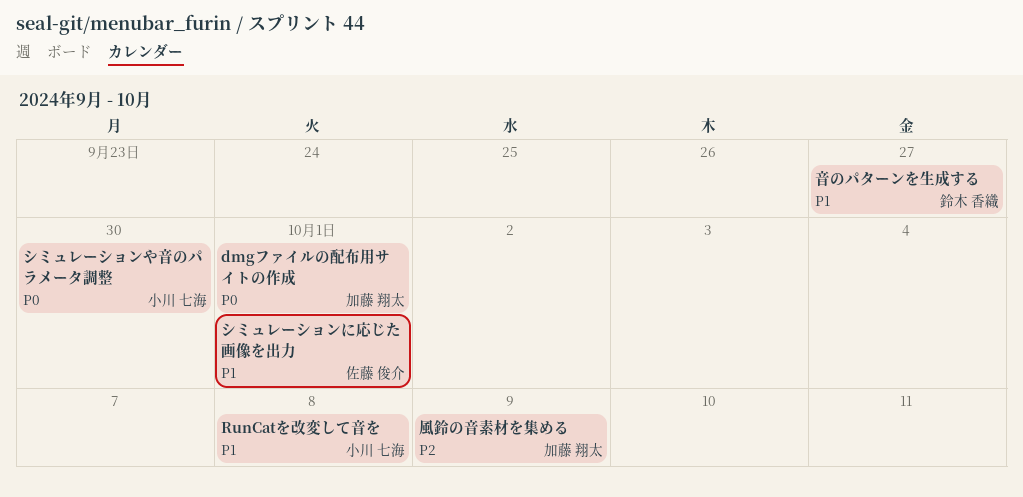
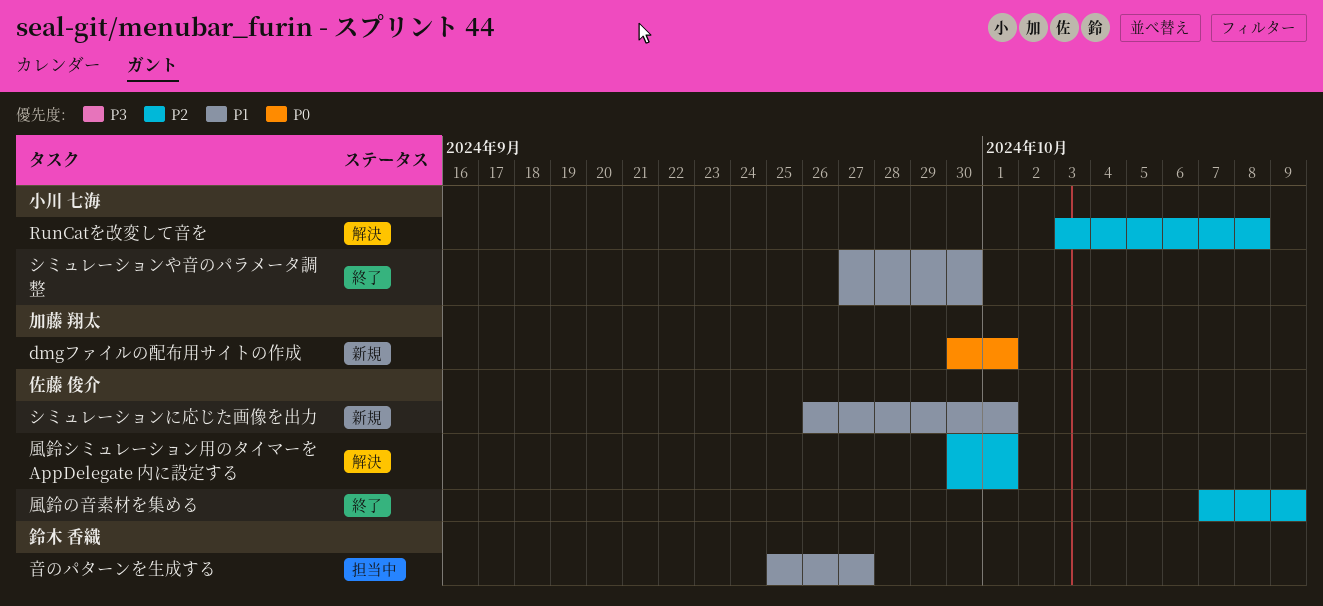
RunCatを改変して音を, priority: P1 -> P2
シミュレーションや音のパラメータ調整, priority: P0 -> P1
風鈴の音素材を集める, owner: 加藤 翔太 -> 佐藤 俊介
風鈴シミュレーション用のタイマーを AppDelegate 内に設定する: none -> present

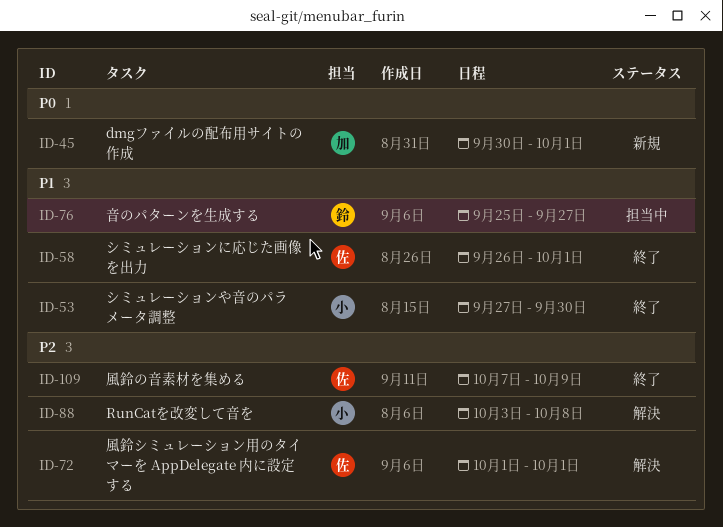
シミュレーションに応じた画像を出力, status: 新規 -> 終了
風鈴シミュレーション用のタイマーを AppDelegate 内に設定する, start: Sep 30 -> Oct 1

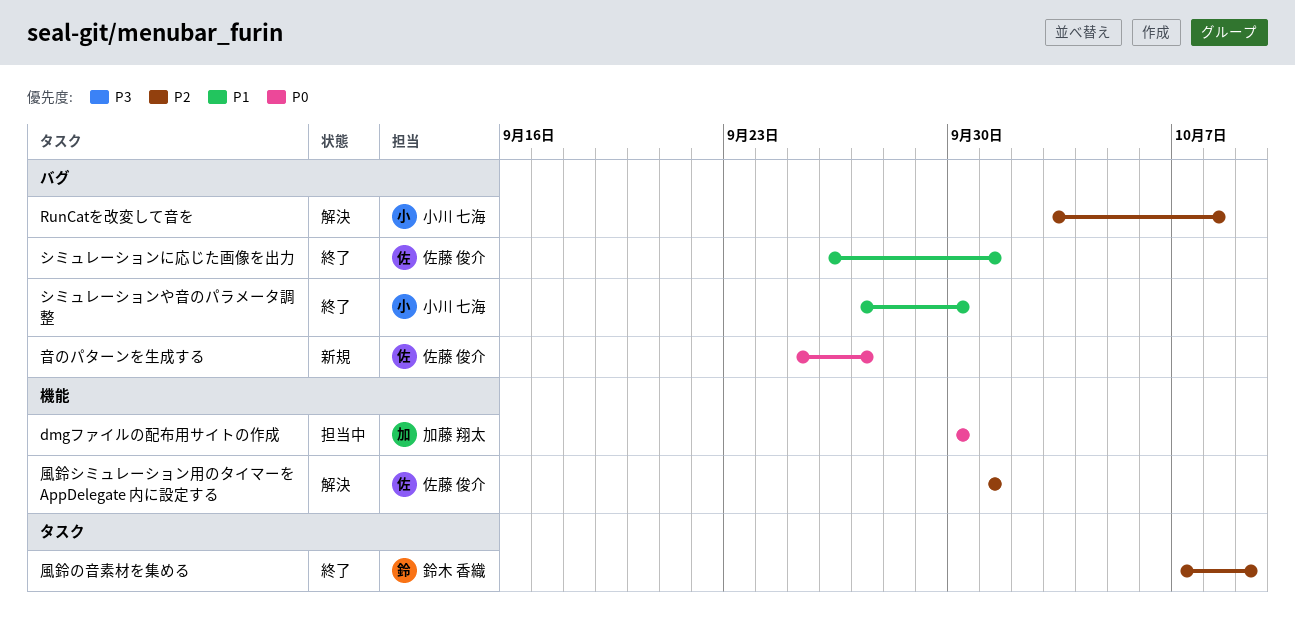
dmgファイルの配布用サイトの作成, status: 新規 -> 担当中
dmgファイルの配布用サイトの作成, due: Oct 1 -> Sep 30
音のパターンを生成する, status: 担当中 -> 新規
音のパターンを生成する, owner: 鈴木 香織 -> 佐藤 俊介
音のパターンを生成する, priority: P1 -> P0
風鈴の音素材を集める, owner: 佐藤 俊介 -> 鈴木 香織

